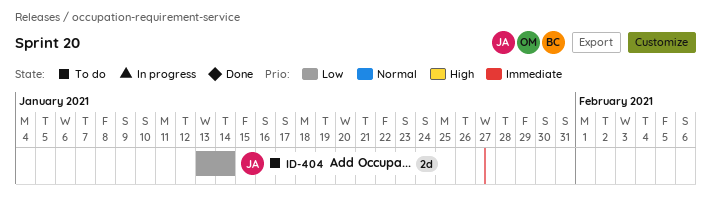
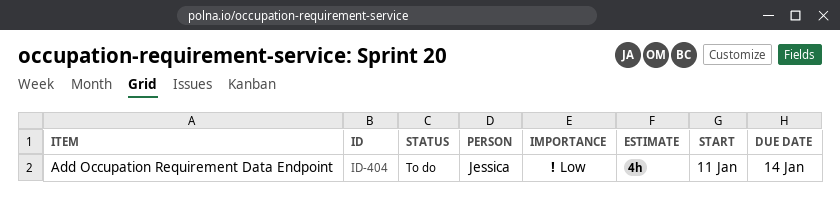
ID-404, estimate: 2d -> 4h
ID-404, start: Jan 13 -> Jan 11

